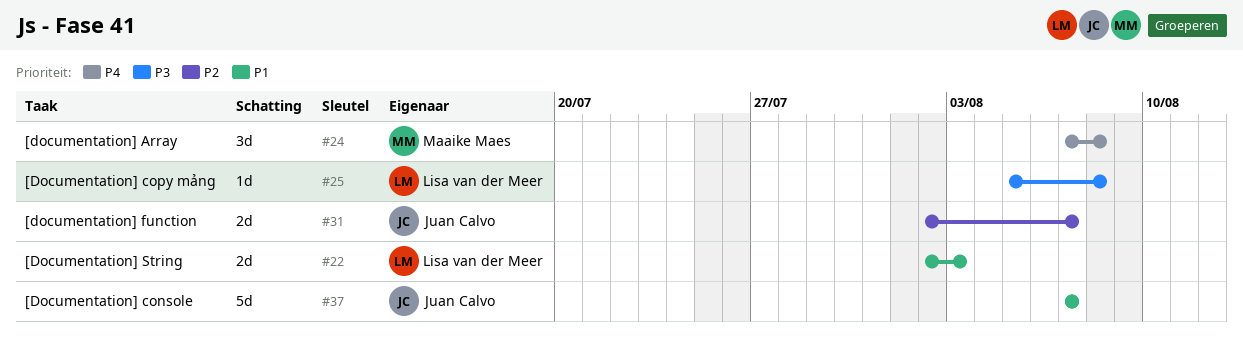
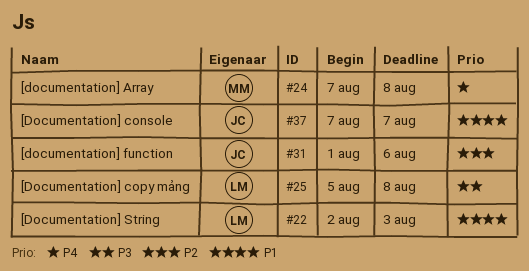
#31, start: Aug 2 -> Aug 1
#31, due: Aug 7 -> Aug 6

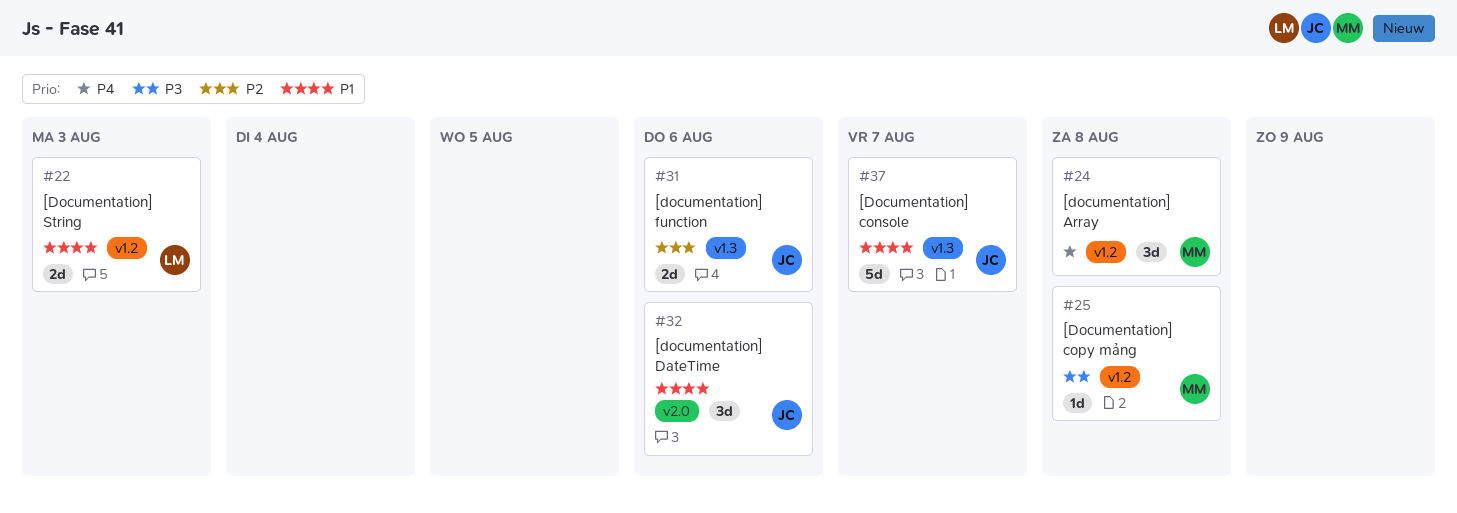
#25, owner: LM -> MM
#32: none -> present

